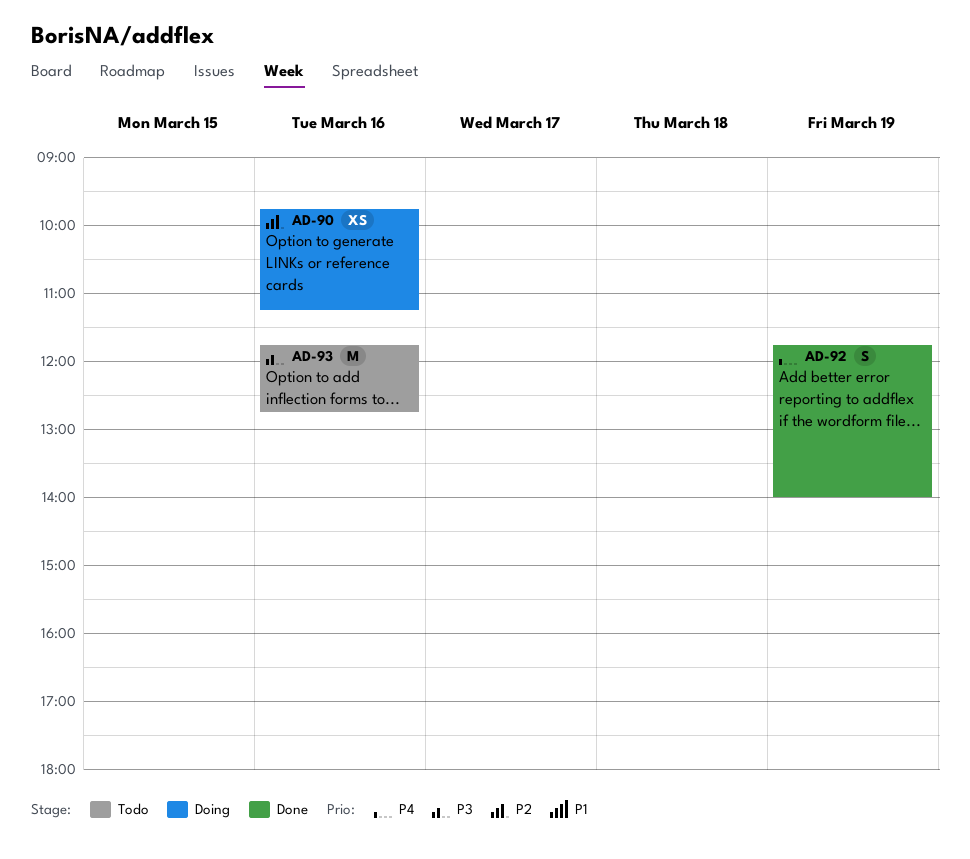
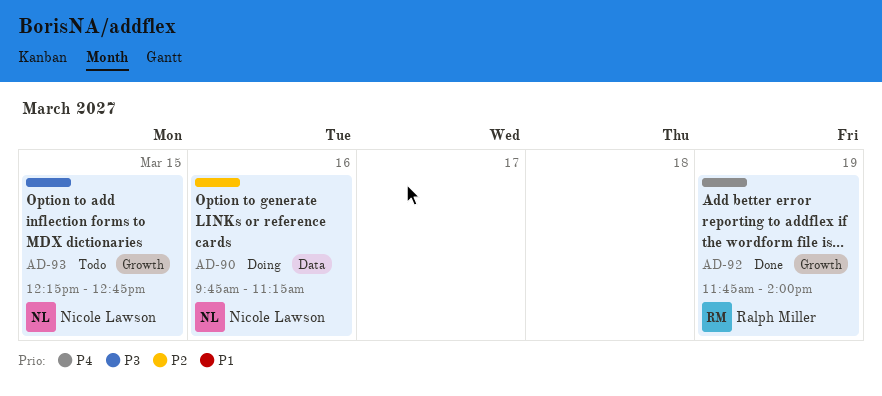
AD-93, day: Mar 16 -> Mar 15
AD-93, begins: 11:45 -> 12:15

